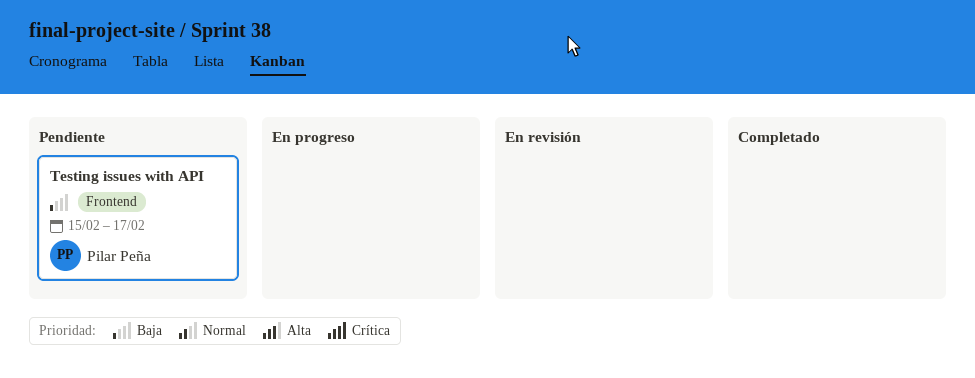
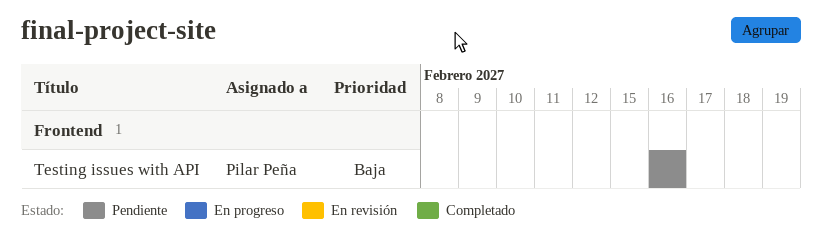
Testing issues with API, start: Feb 15 -> Feb 16
Testing issues with API, due: Feb 17 -> Feb 16

